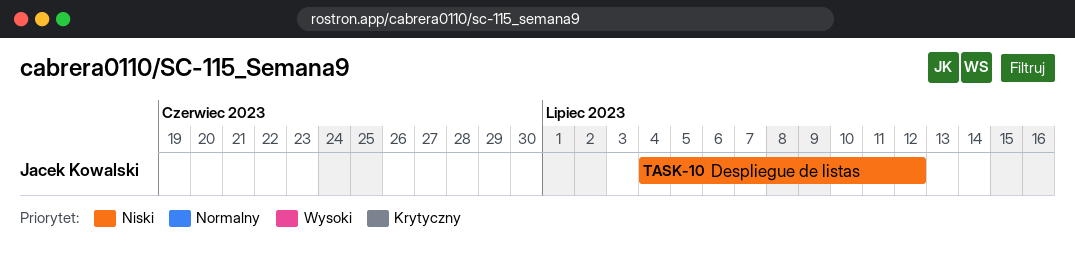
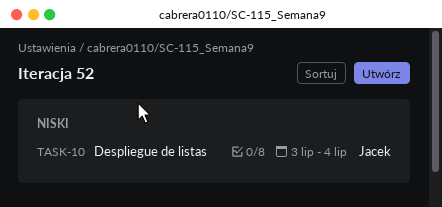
TASK-10, start: Jul 4 -> Jul 3
TASK-10, due: Jul 12 -> Jul 4

